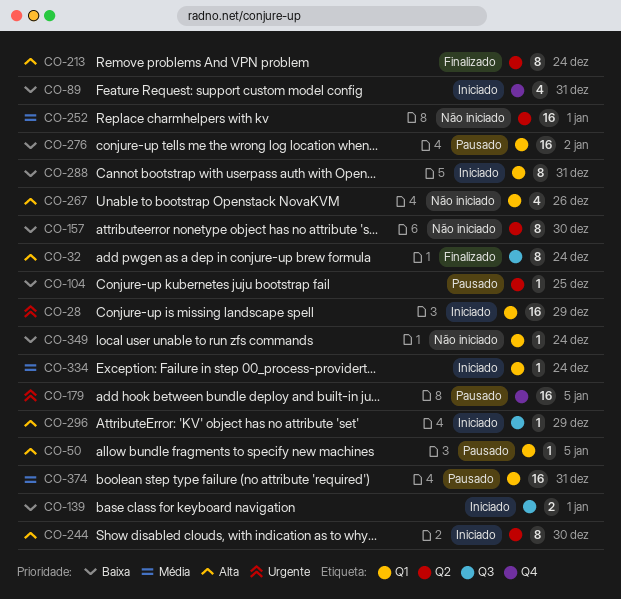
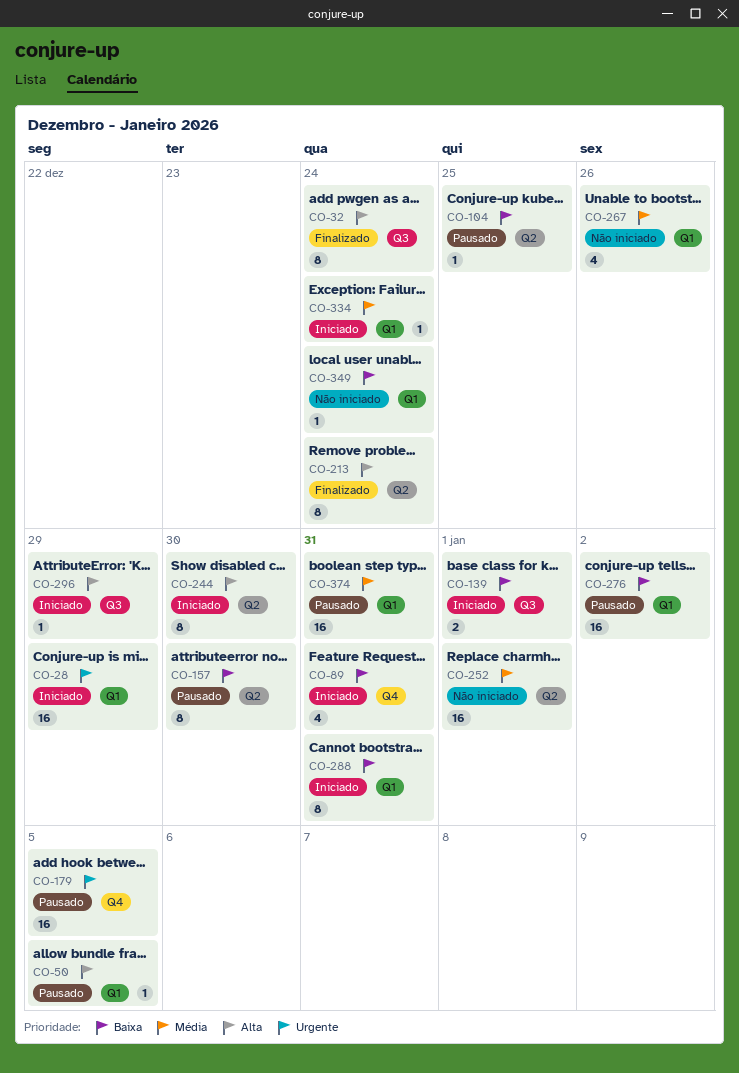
CO-157, status: Não iniciado -> Pausado
CO-267, priority: Alta -> Média

